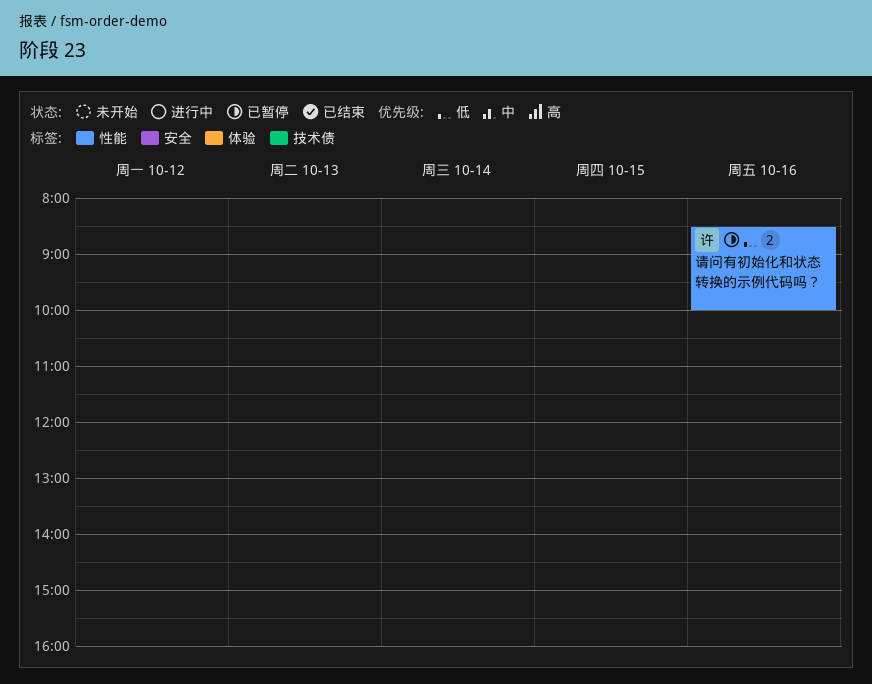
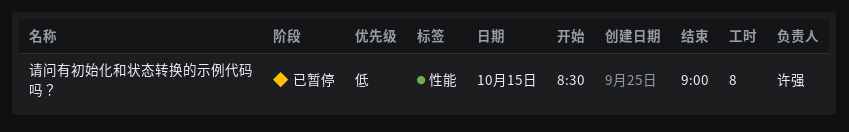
请问有初始化和状态转换的示例代码吗？, estimate: 2 -> 8
请问有初始化和状态转换的示例代码吗？, day: Oct 16 -> Oct 15
请问有初始化和状态转换的示例代码吗？, ends: 10:00 -> 09:00

